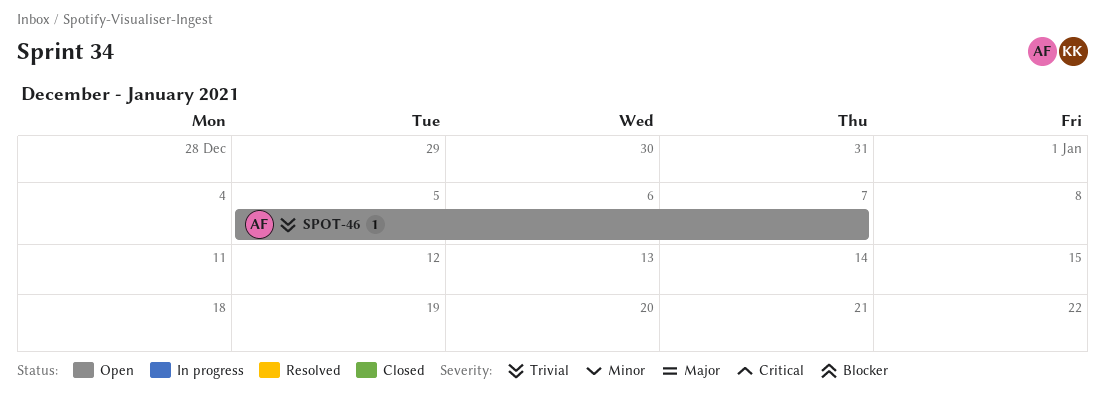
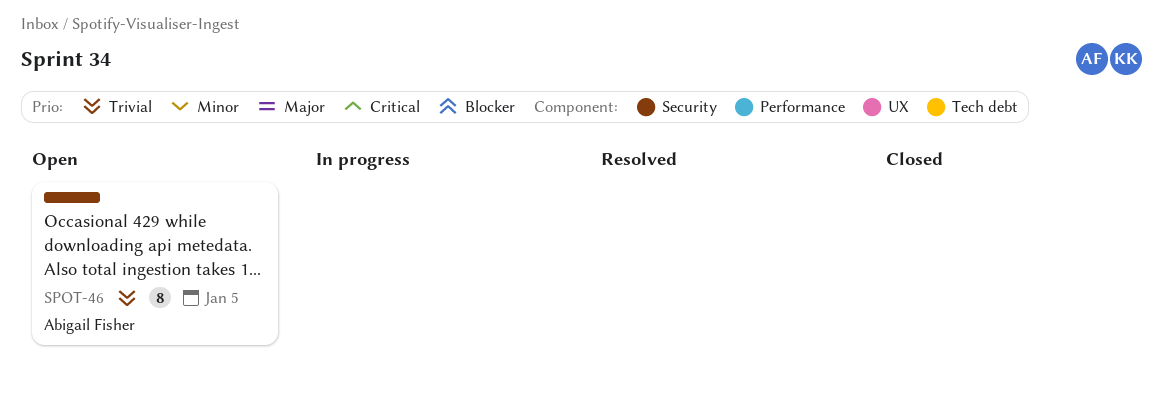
SPOT-46, estimate: 1 -> 8
SPOT-46, due: Jan 7 -> Jan 5

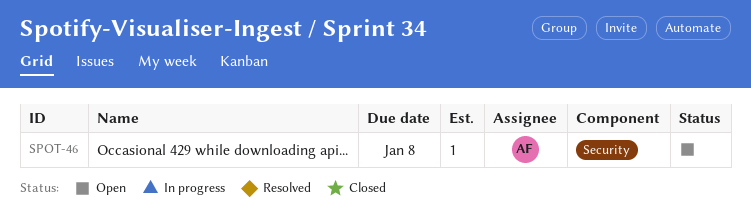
SPOT-46, estimate: 8 -> 1
SPOT-46, due: Jan 5 -> Jan 8

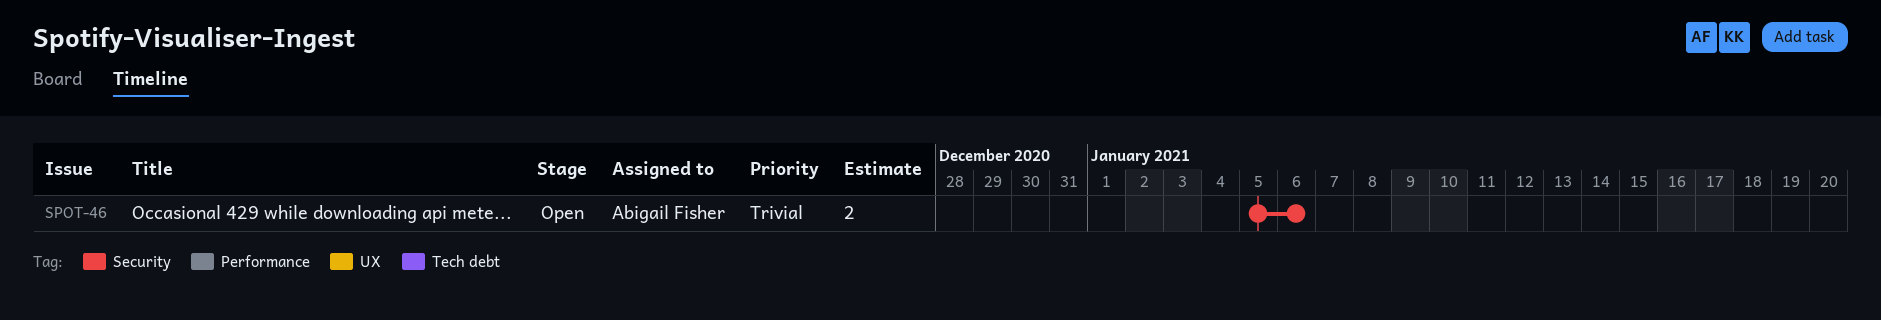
SPOT-46, estimate: 1 -> 2
SPOT-46, due: Jan 8 -> Jan 6

